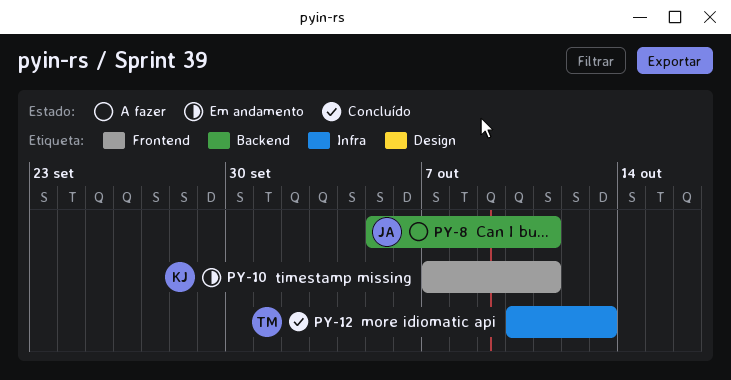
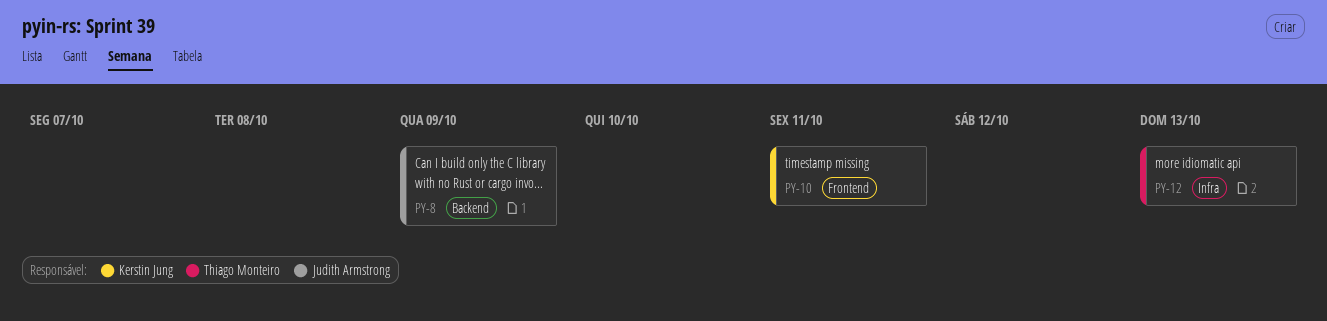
PY-8, due: Oct 11 -> Oct 9

